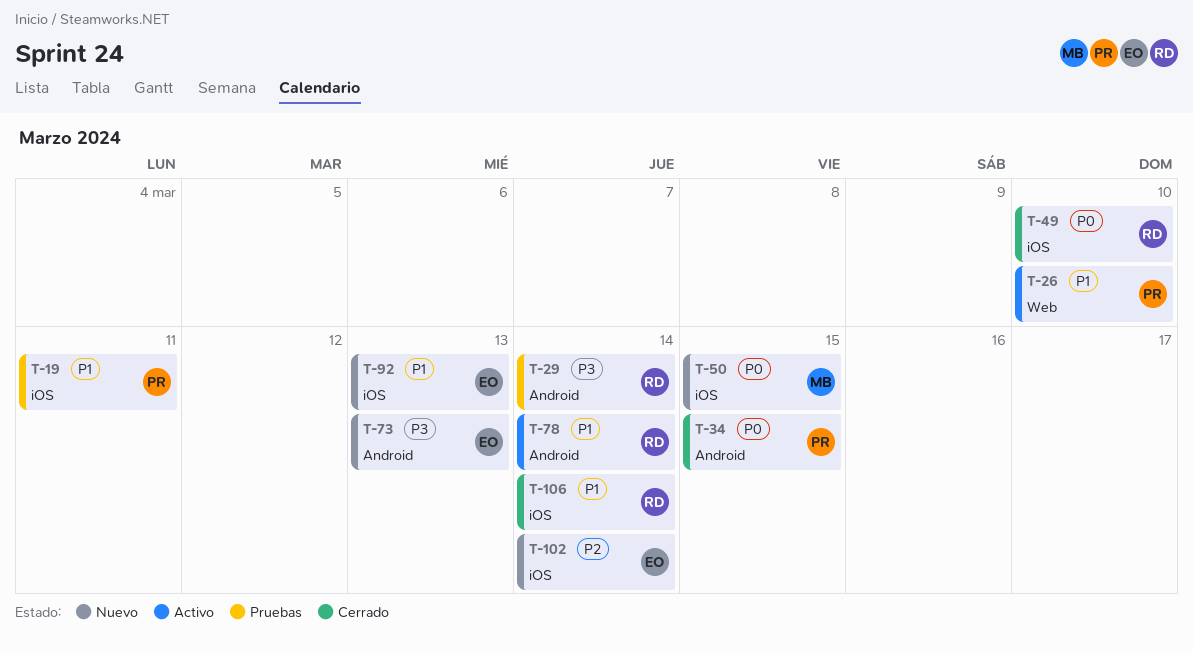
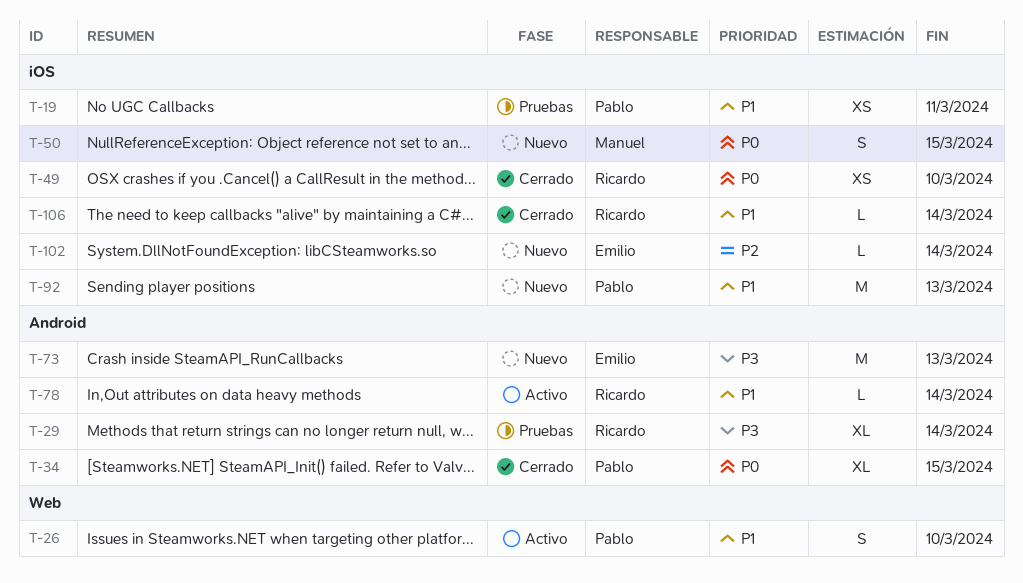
T-92, owner: Emilio -> Pablo

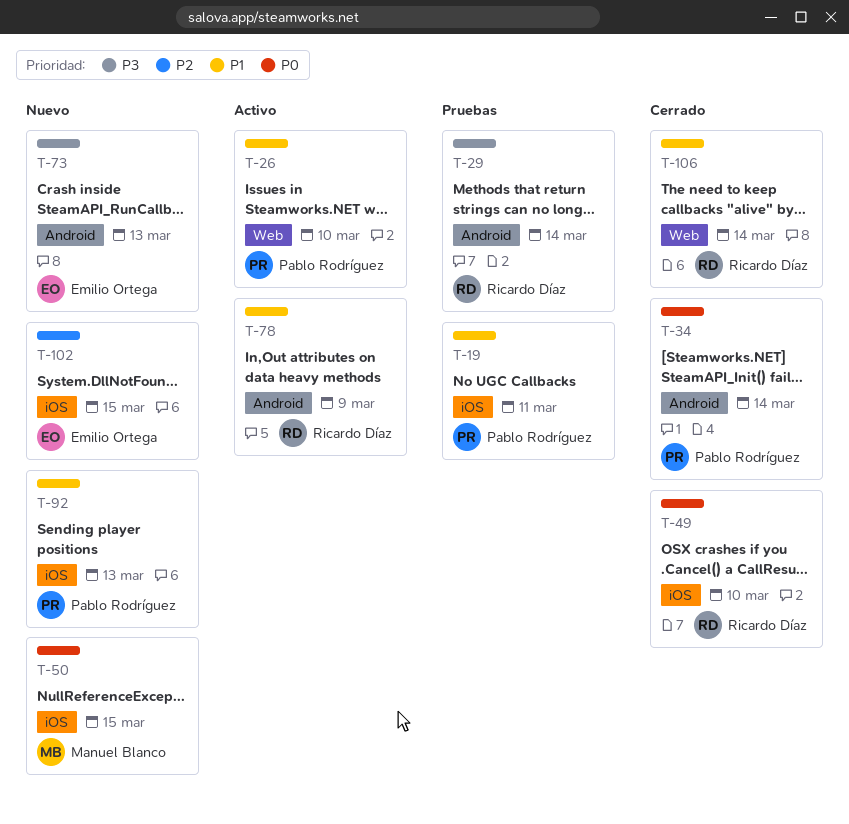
T-34, due: Mar 15 -> Mar 14
T-78, due: Mar 14 -> Mar 9
T-102, due: Mar 14 -> Mar 15
T-106, label: iOS -> Web

